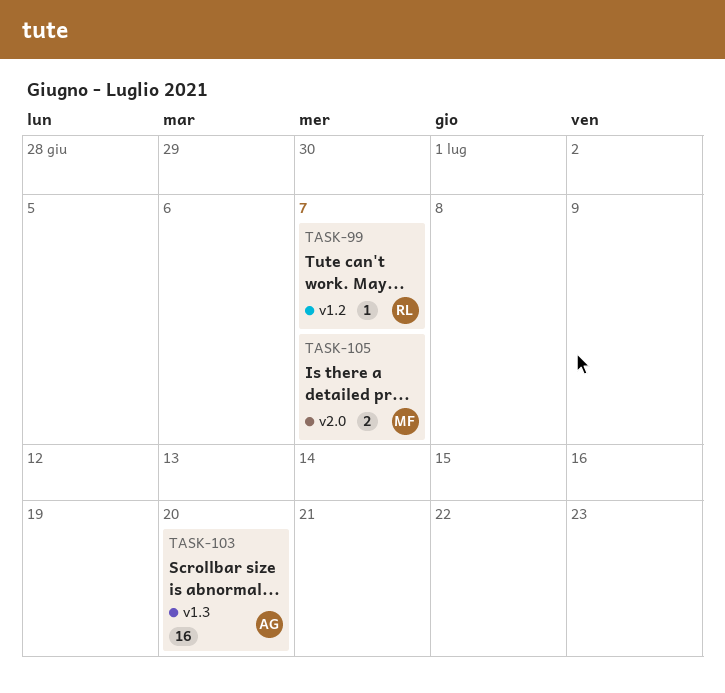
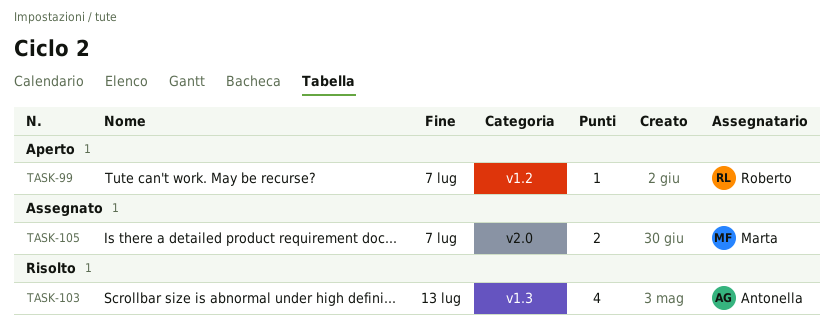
TASK-103, estimate: 16 -> 4
TASK-103, due: Jul 20 -> Jul 13

